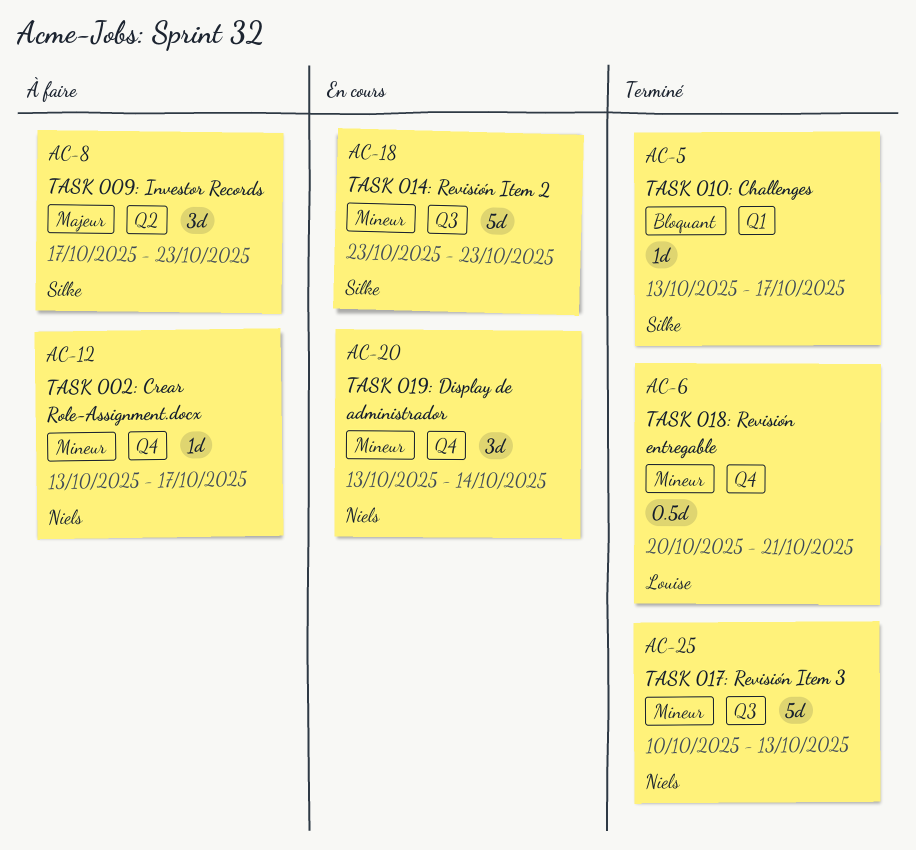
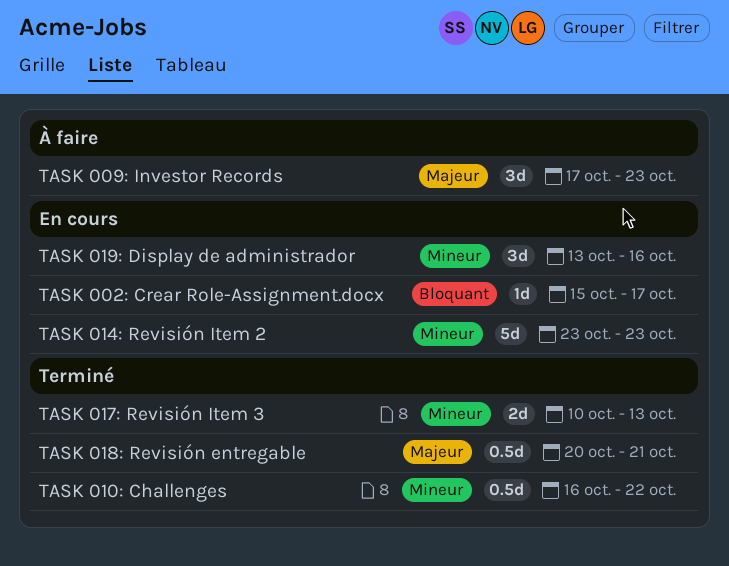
TASK 002: Crear Role-Assignment.docx, status: À faire -> En cours
TASK 002: Crear Role-Assignment.docx, priority: Mineur -> Bloquant
TASK 002: Crear Role-Assignment.docx, start: Oct 13 -> Oct 15
TASK 010: Challenges, priority: Bloquant -> Mineur
TASK 010: Challenges, estimate: 1d -> 0.5d
TASK 010: Challenges, start: Oct 13 -> Oct 16
TASK 010: Challenges, due: Oct 17 -> Oct 22
TASK 017: Revisión Item 3, estimate: 5d -> 2d
TASK 018: Revisión entregable, priority: Mineur -> Majeur
TASK 019: Display de administrador, due: Oct 14 -> Oct 16

